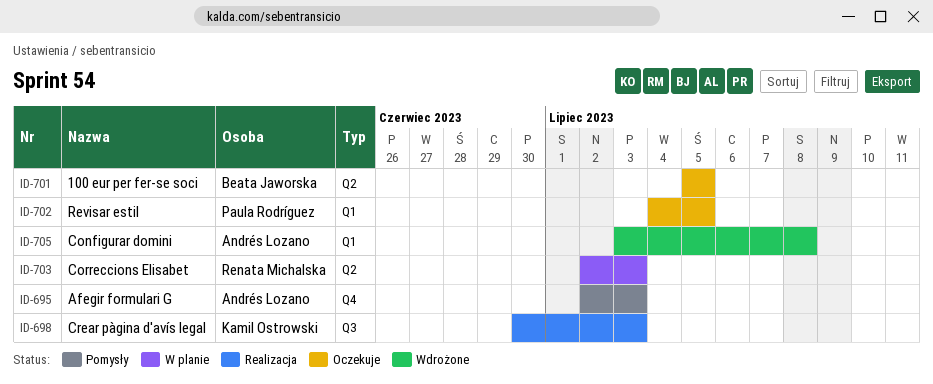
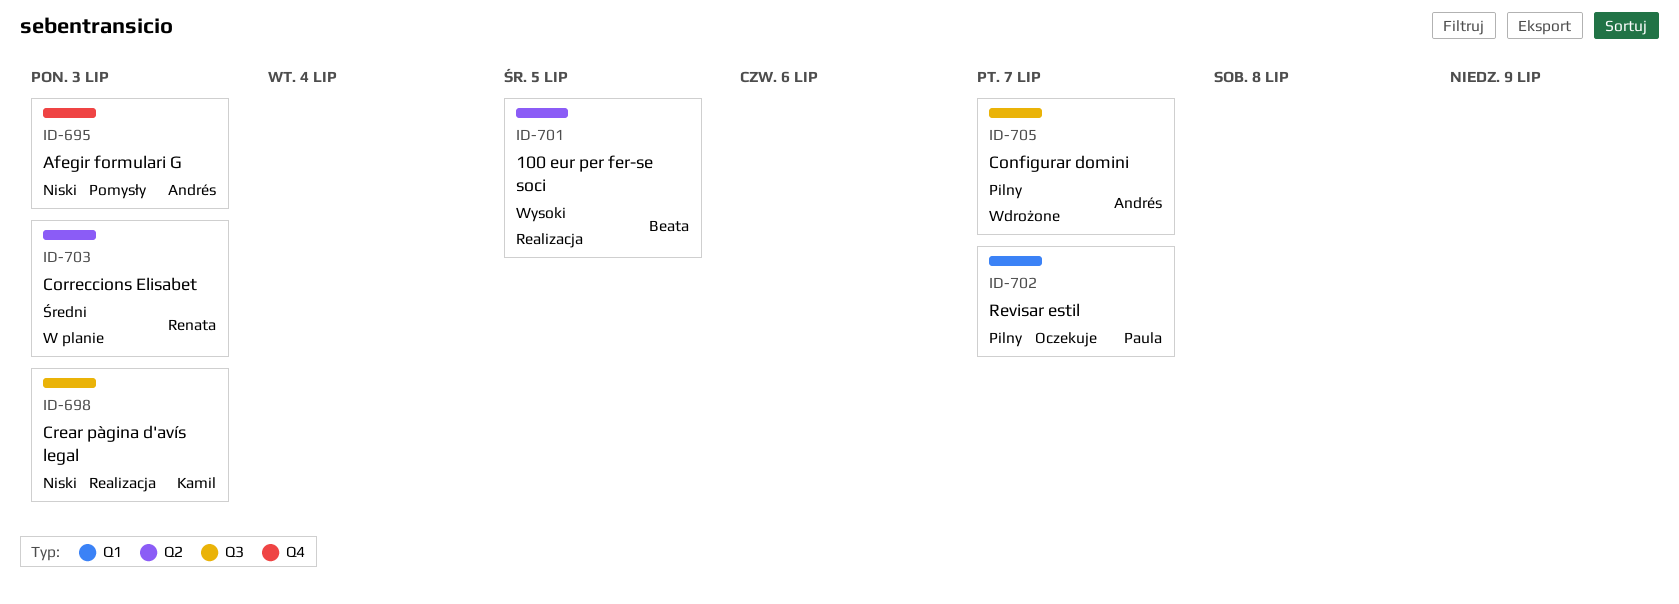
ID-701, status: Oczekuje -> Realizacja
ID-702, due: Jul 5 -> Jul 7
ID-705, label: Q1 -> Q3
ID-705, due: Jul 8 -> Jul 7

